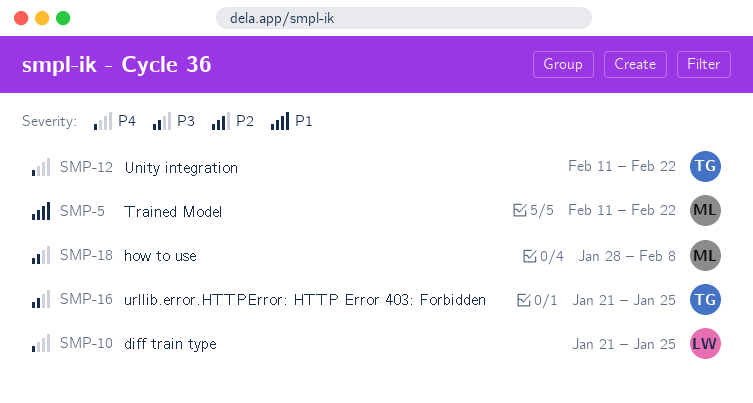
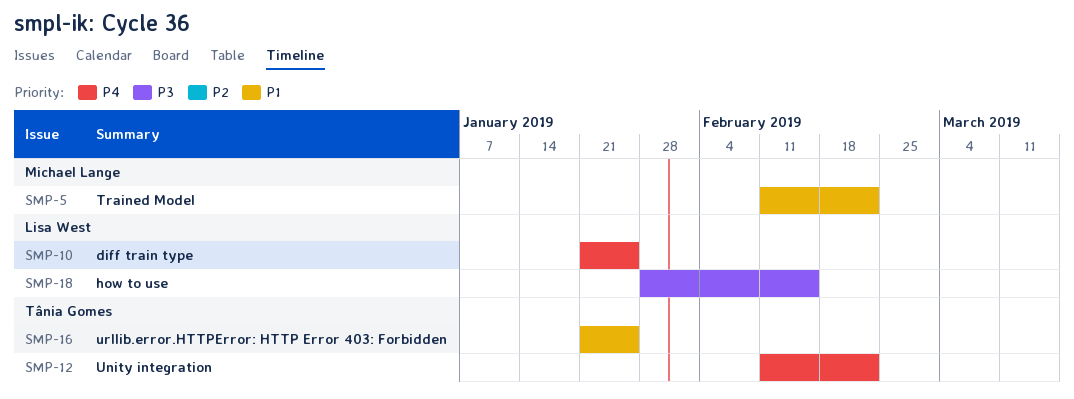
SMP-16, priority: P3 -> P1
SMP-18, owner: Michael Lange -> Lisa West
SMP-18, due: Feb 8 -> Feb 15

